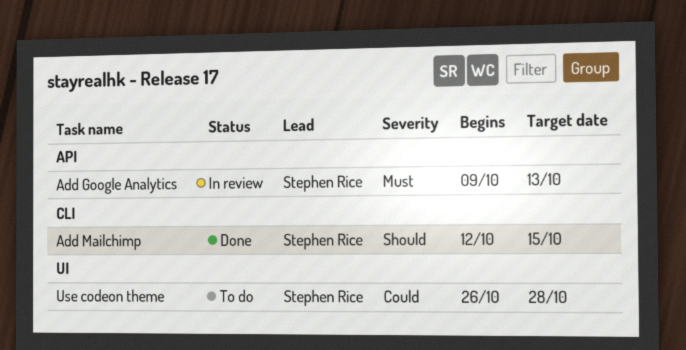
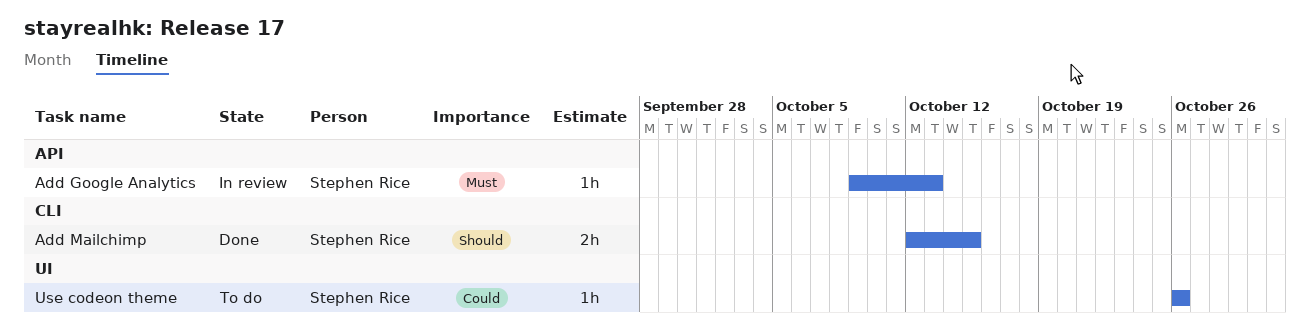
Use codeon theme, due: Oct 28 -> Oct 26

